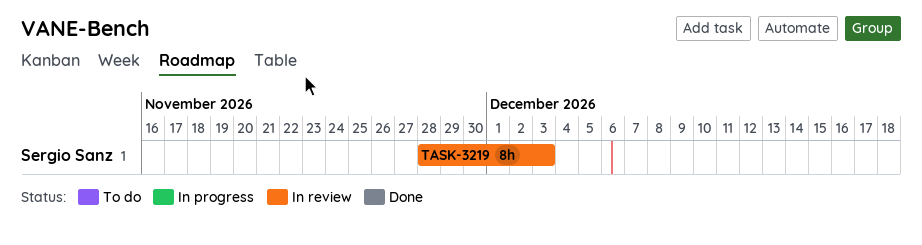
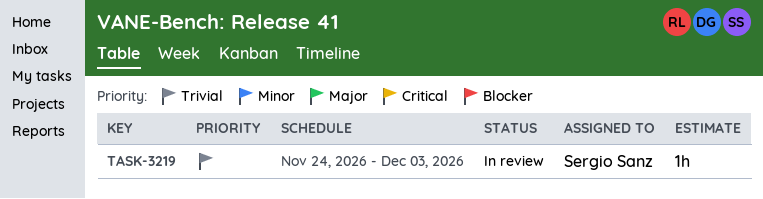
TASK-3219, estimate: 8h -> 1h
TASK-3219, start: Nov 28 -> Nov 24

